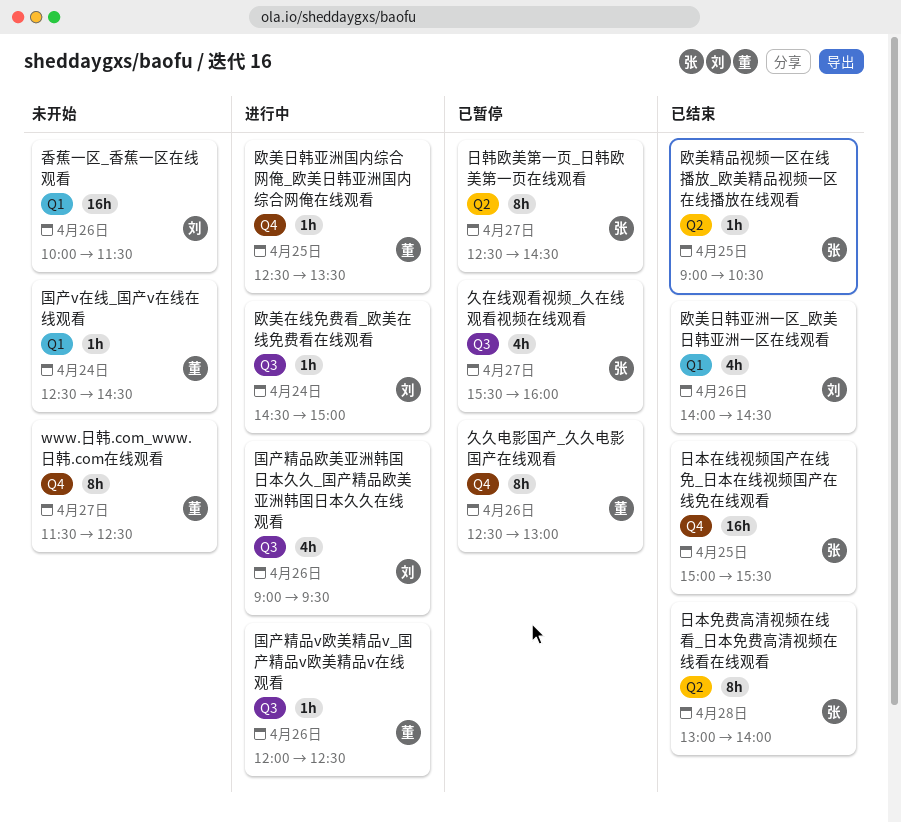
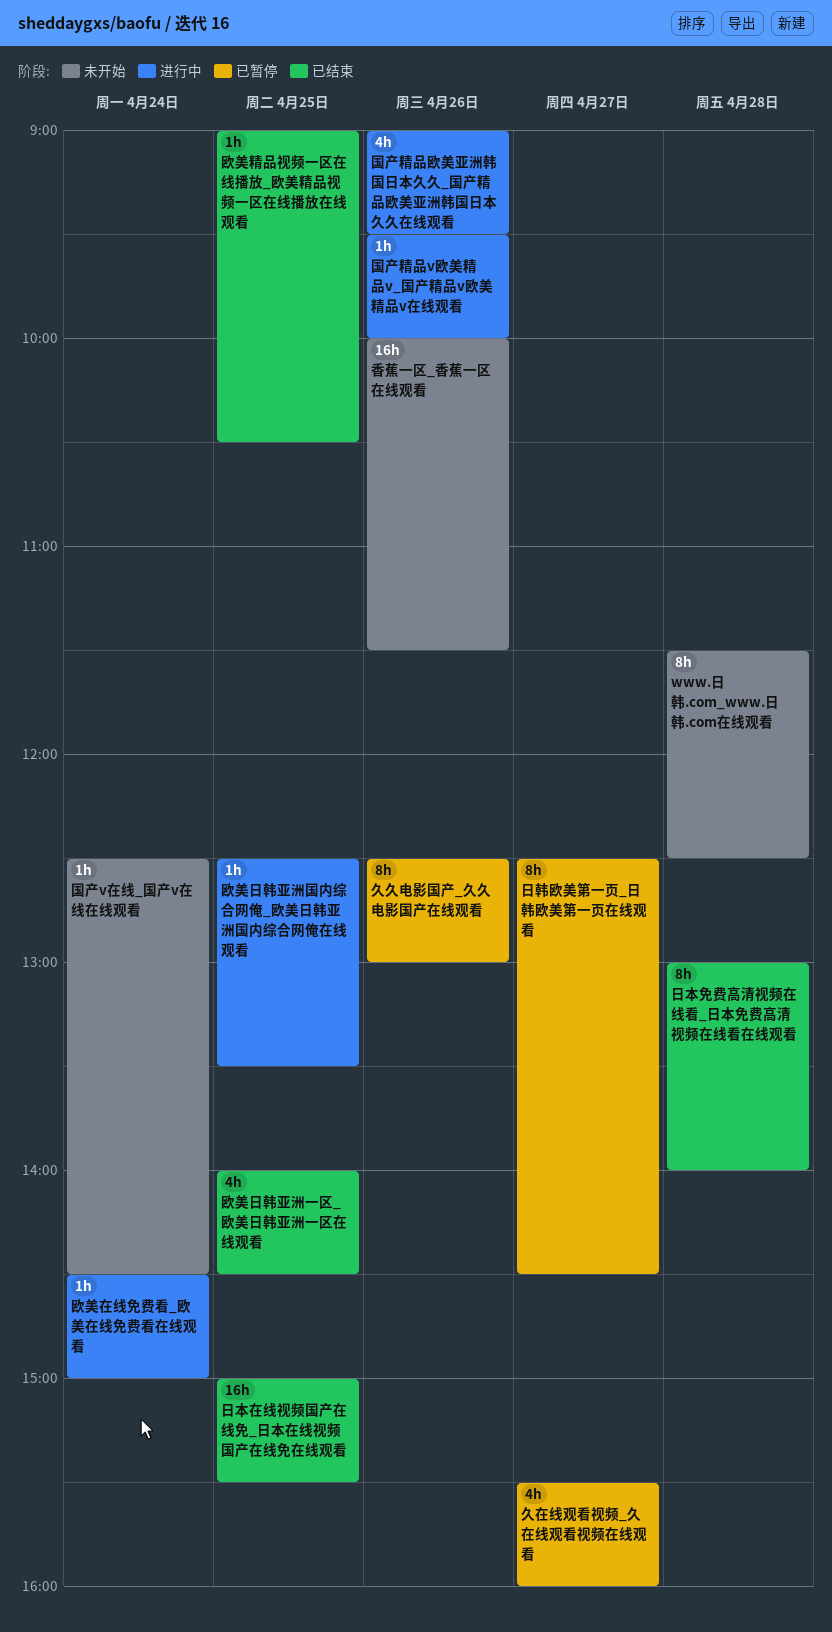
www.日韩.com_www.日韩.com在线观看, day: Apr 27 -> Apr 28
国产精品v欧美精品v_国产精品v欧美精品v在线观看, begins: 12:00 -> 09:30
国产精品v欧美精品v_国产精品v欧美精品v在线观看, ends: 12:30 -> 10:00
欧美日韩亚洲一区_欧美日韩亚洲一区在线观看, day: Apr 26 -> Apr 25

